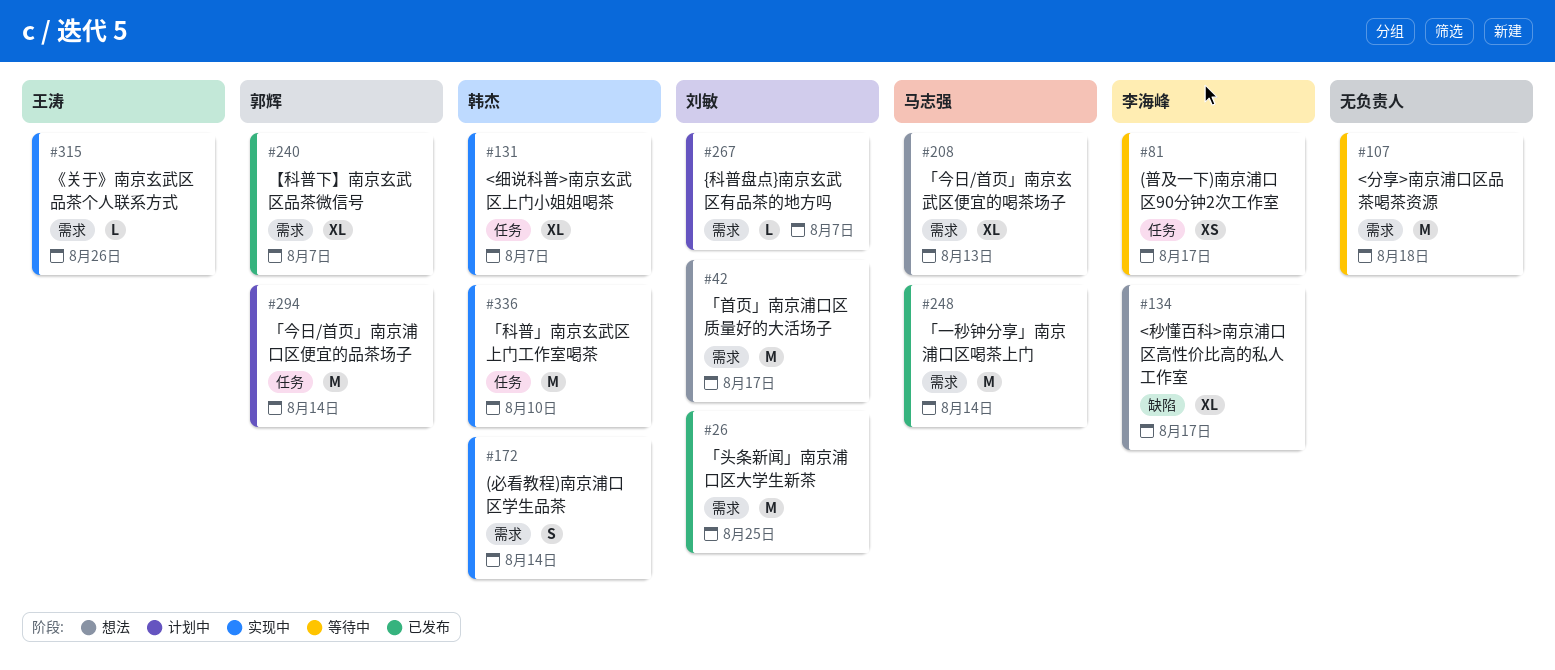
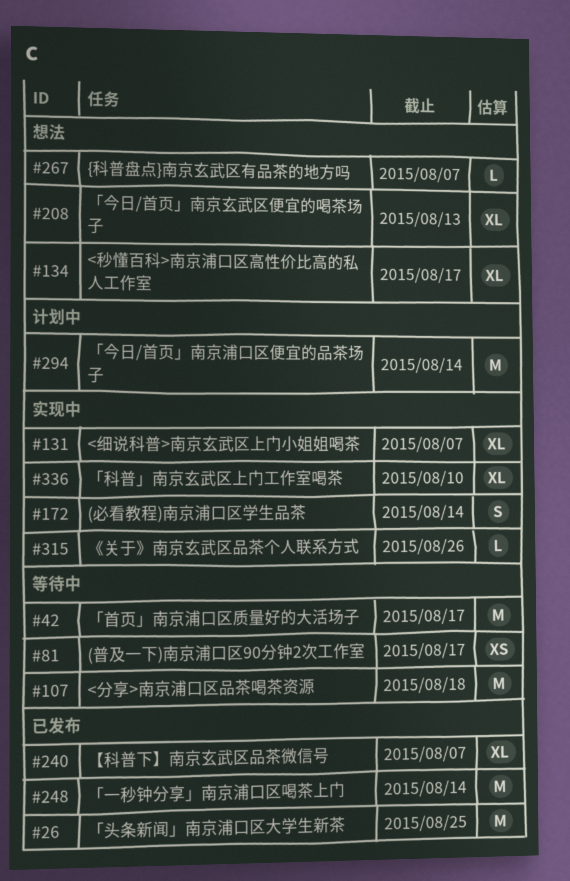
#42, status: 想法 -> 等待中
#267, status: 计划中 -> 想法
#336, estimate: M -> XL

